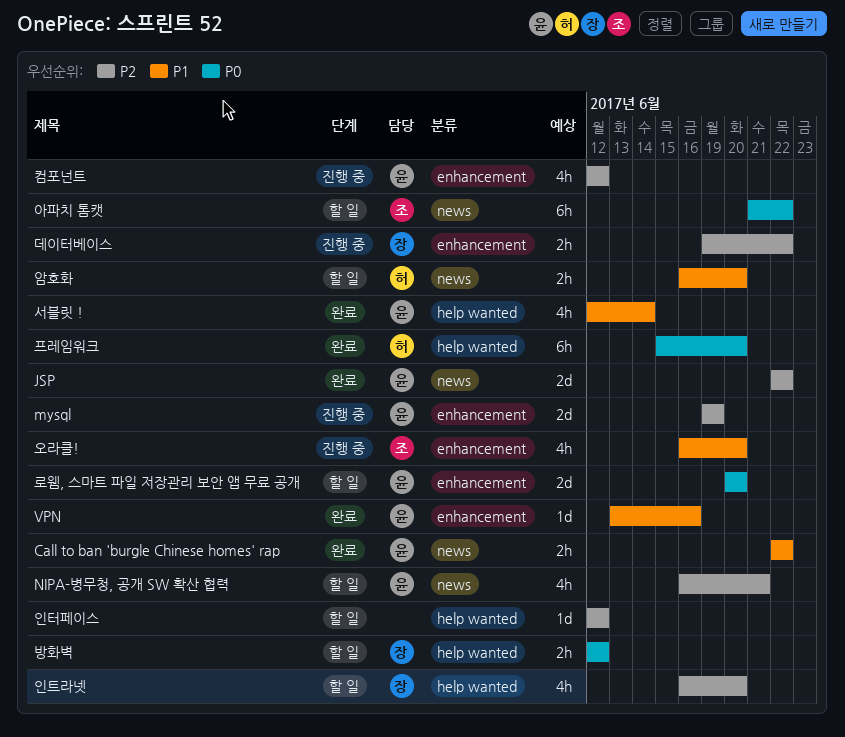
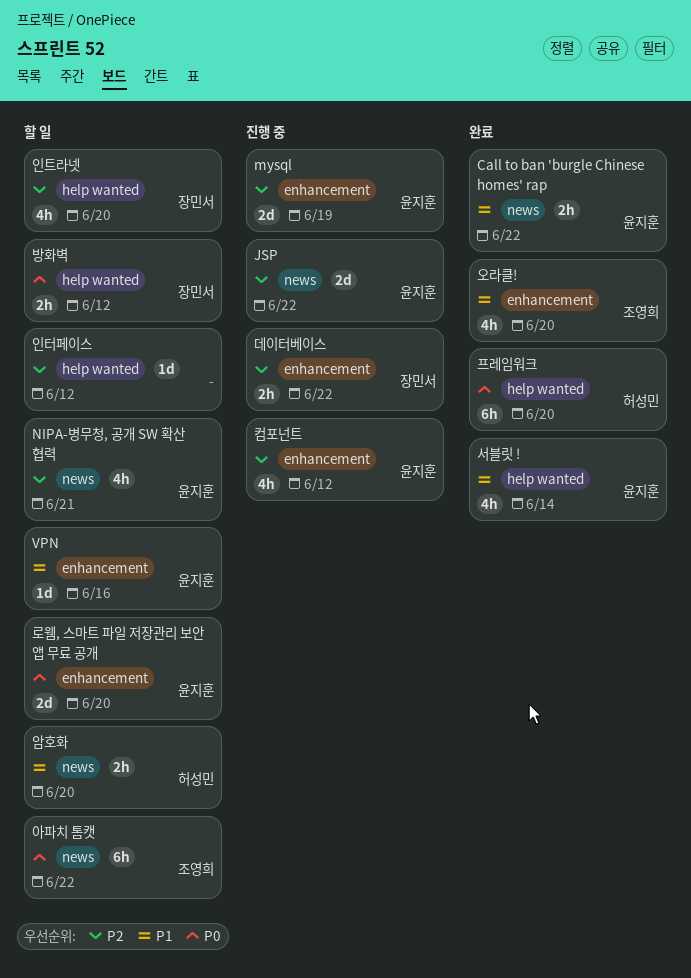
JSP, status: 완료 -> 진행 중
VPN, status: 완료 -> 할 일
오라클!, status: 진행 중 -> 완료

